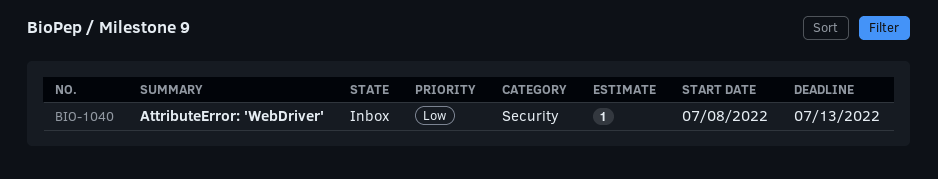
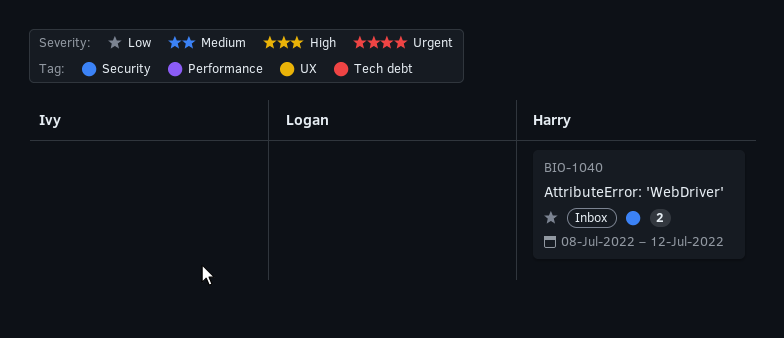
BIO-1040, estimate: 1 -> 2
BIO-1040, due: Jul 13 -> Jul 12

